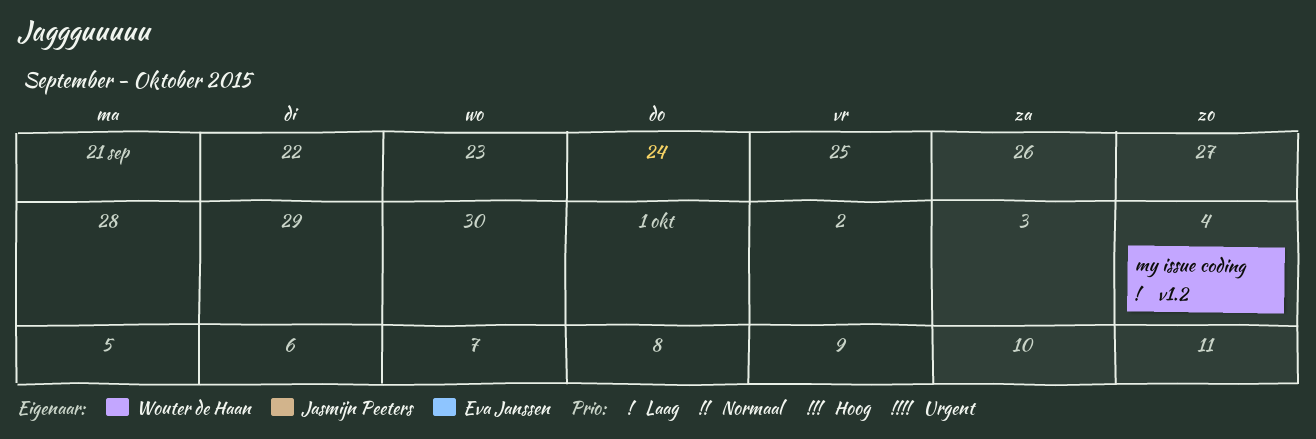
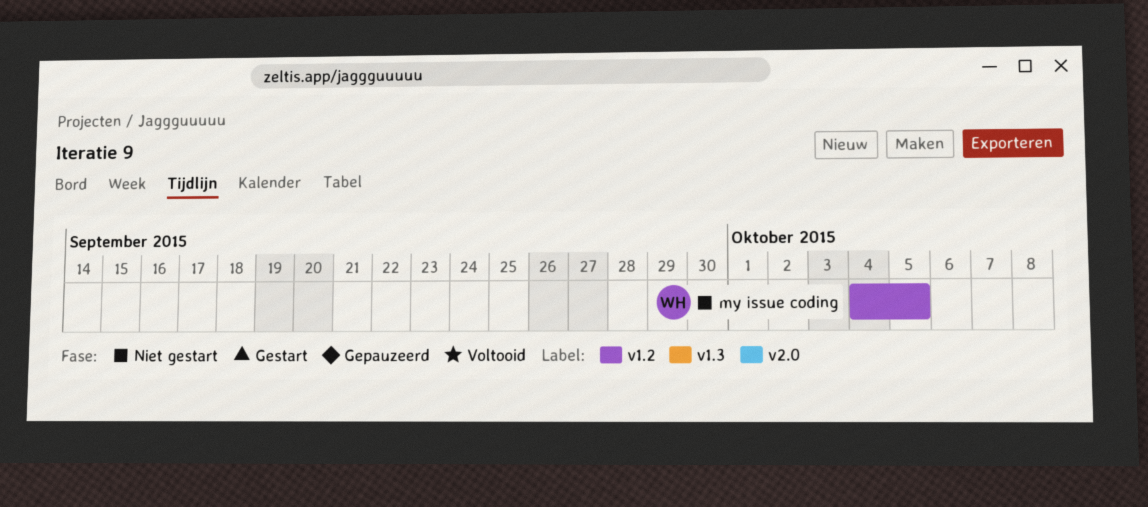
my issue coding, due: Oct 4 -> Oct 5

